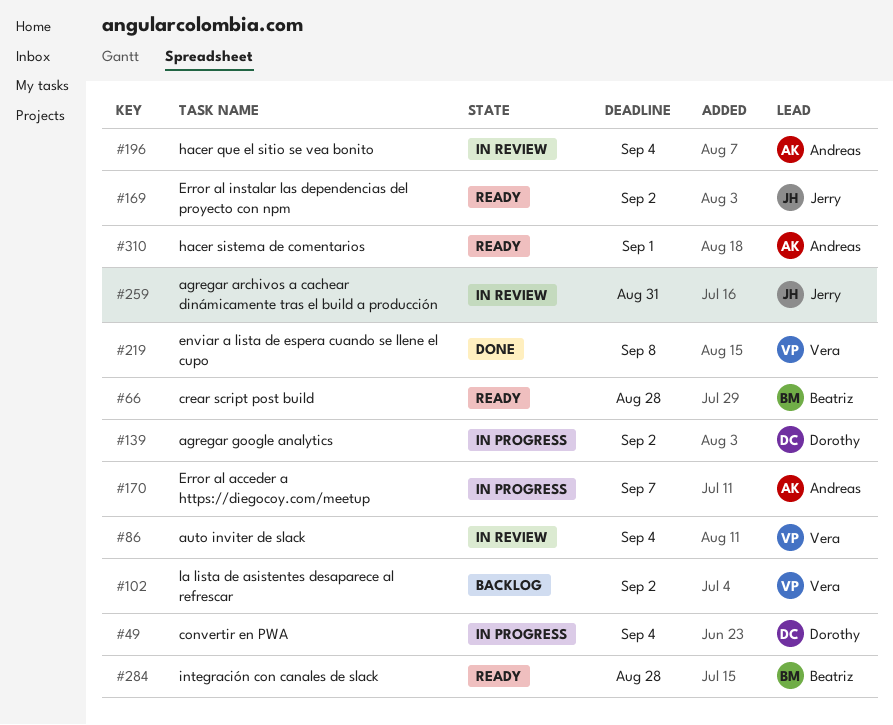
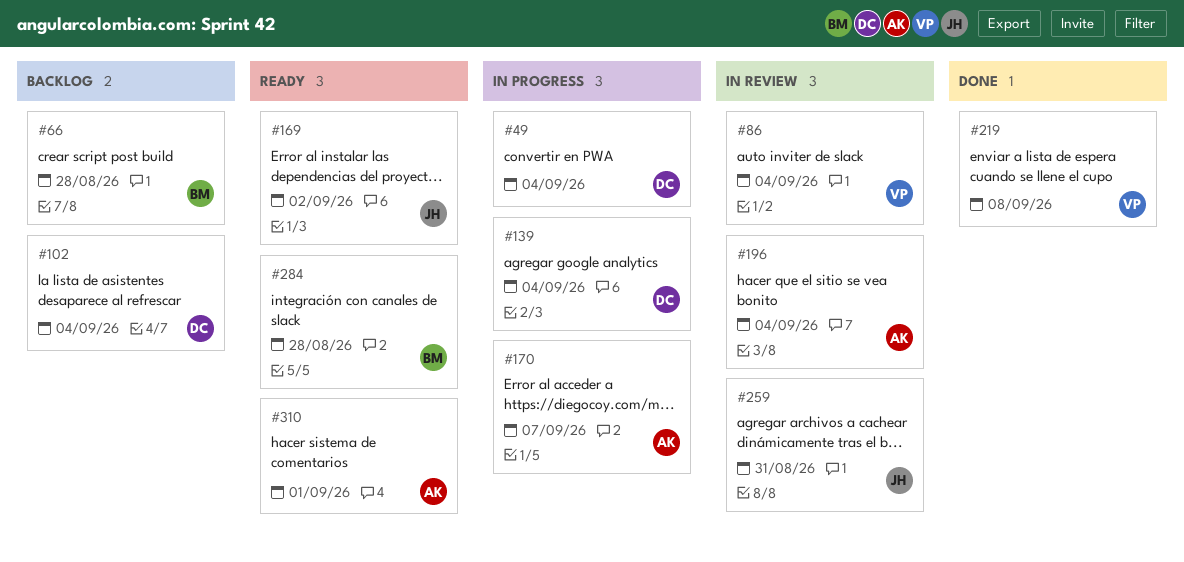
#66, status: Ready -> Backlog
#102, owner: Vera -> Dorothy
#102, due: Sep 2 -> Sep 4
#139, due: Sep 2 -> Sep 4

